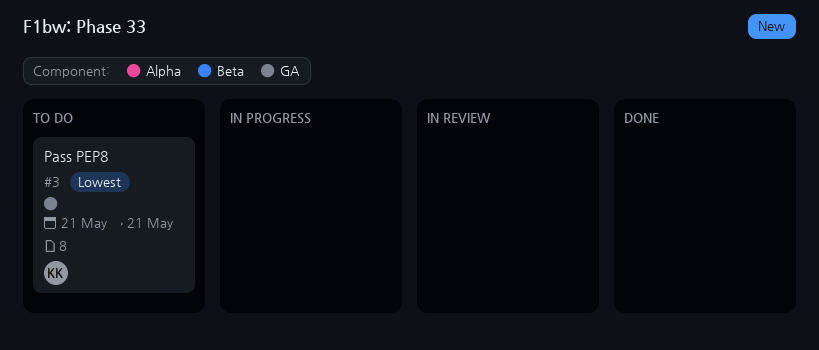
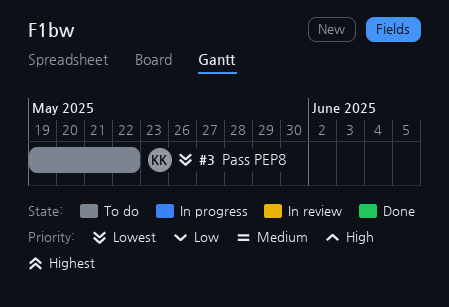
#3, start: May 21 -> May 19
#3, due: May 21 -> May 22

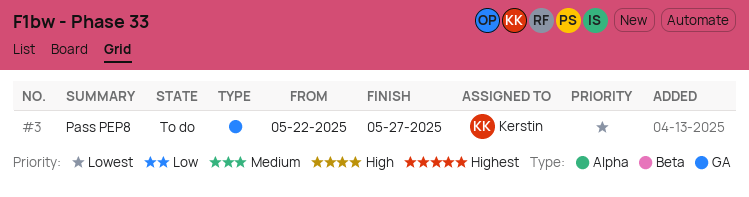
#3, start: May 19 -> May 22
#3, due: May 22 -> May 27

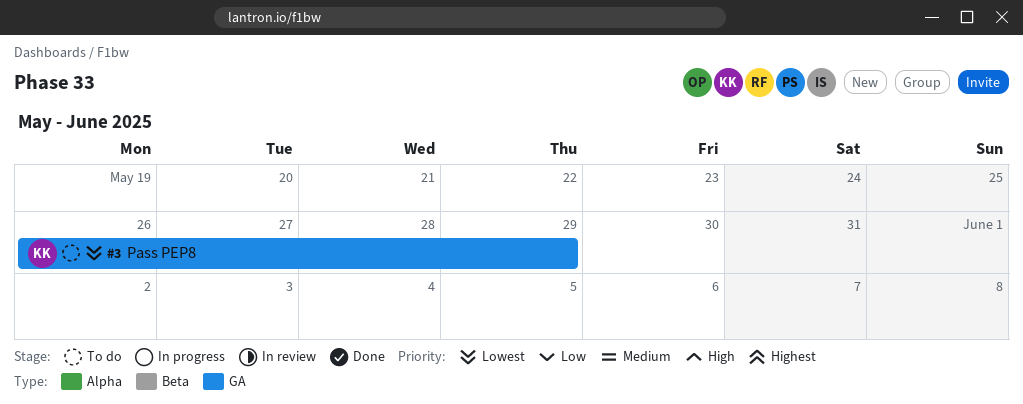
#3, start: May 22 -> May 26
#3, due: May 27 -> May 29

